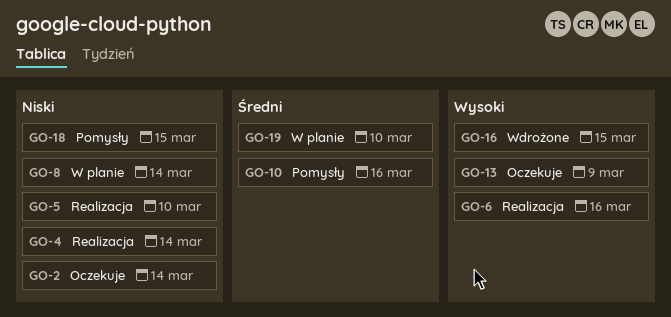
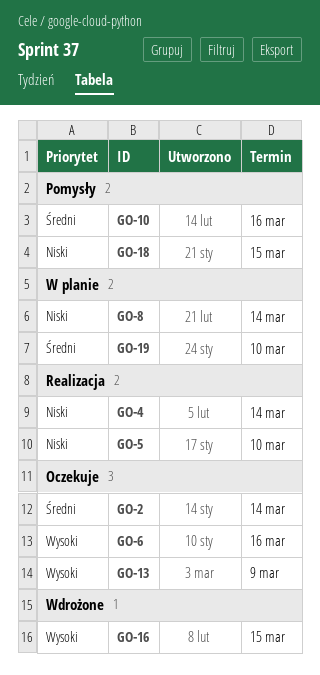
GO-2, priority: Niski -> Średni
GO-6, status: Realizacja -> Oczekuje

